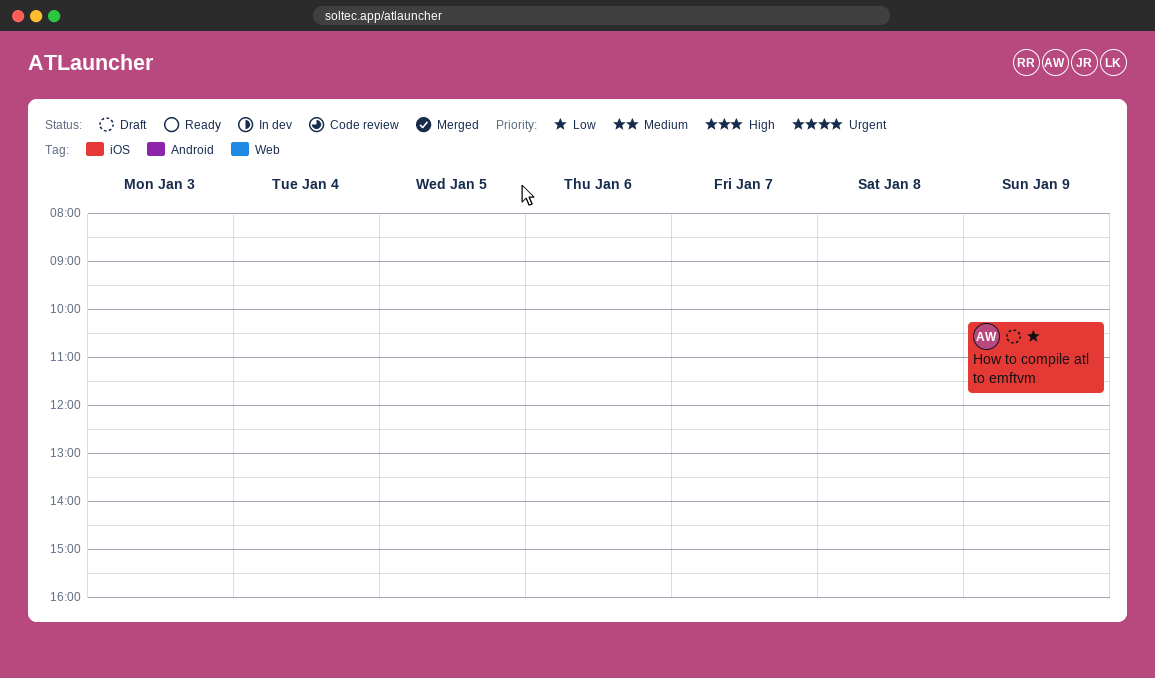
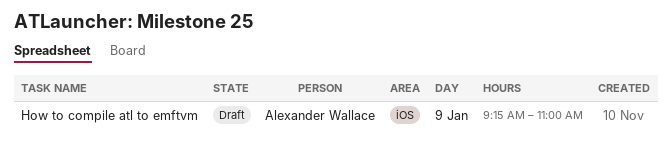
How to compile atl to emftvm, begins: 10:15 -> 09:15
How to compile atl to emftvm, ends: 11:45 -> 11:00

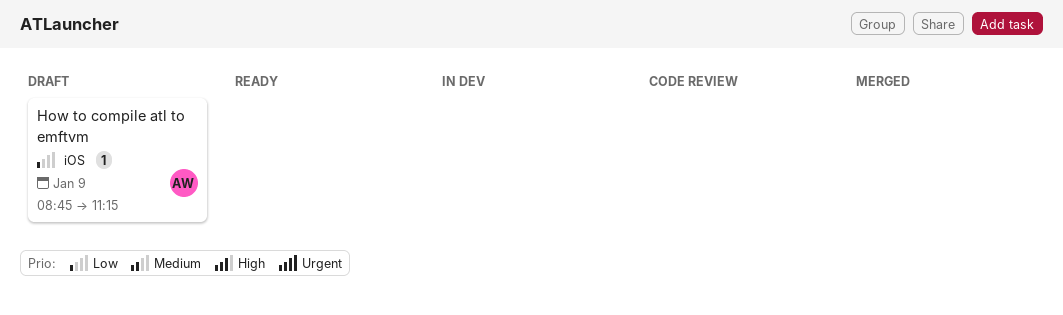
How to compile atl to emftvm, begins: 09:15 -> 08:45
How to compile atl to emftvm, ends: 11:00 -> 11:15

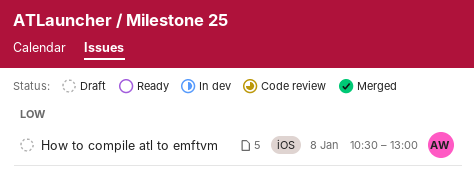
How to compile atl to emftvm, day: Jan 9 -> Jan 8
How to compile atl to emftvm, begins: 08:45 -> 10:30
How to compile atl to emftvm, ends: 11:15 -> 13:00

